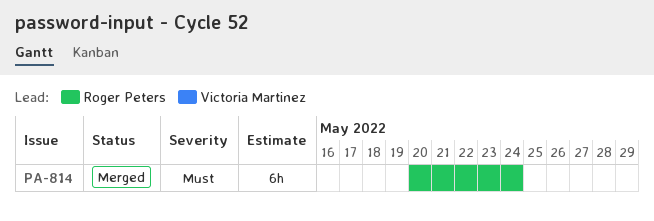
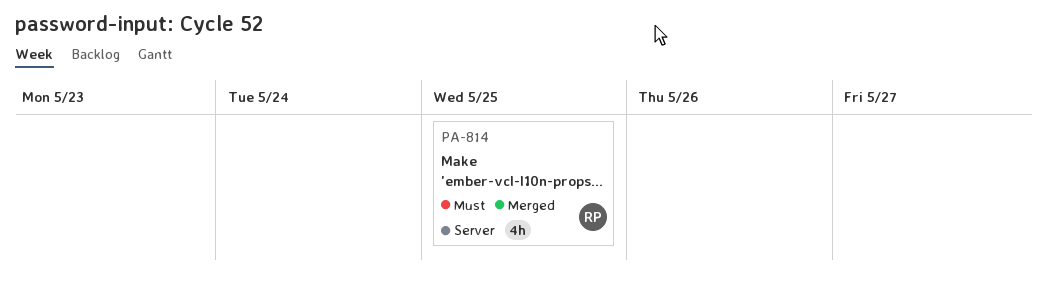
PA-814, estimate: 6h -> 4h
PA-814, due: May 24 -> May 25

